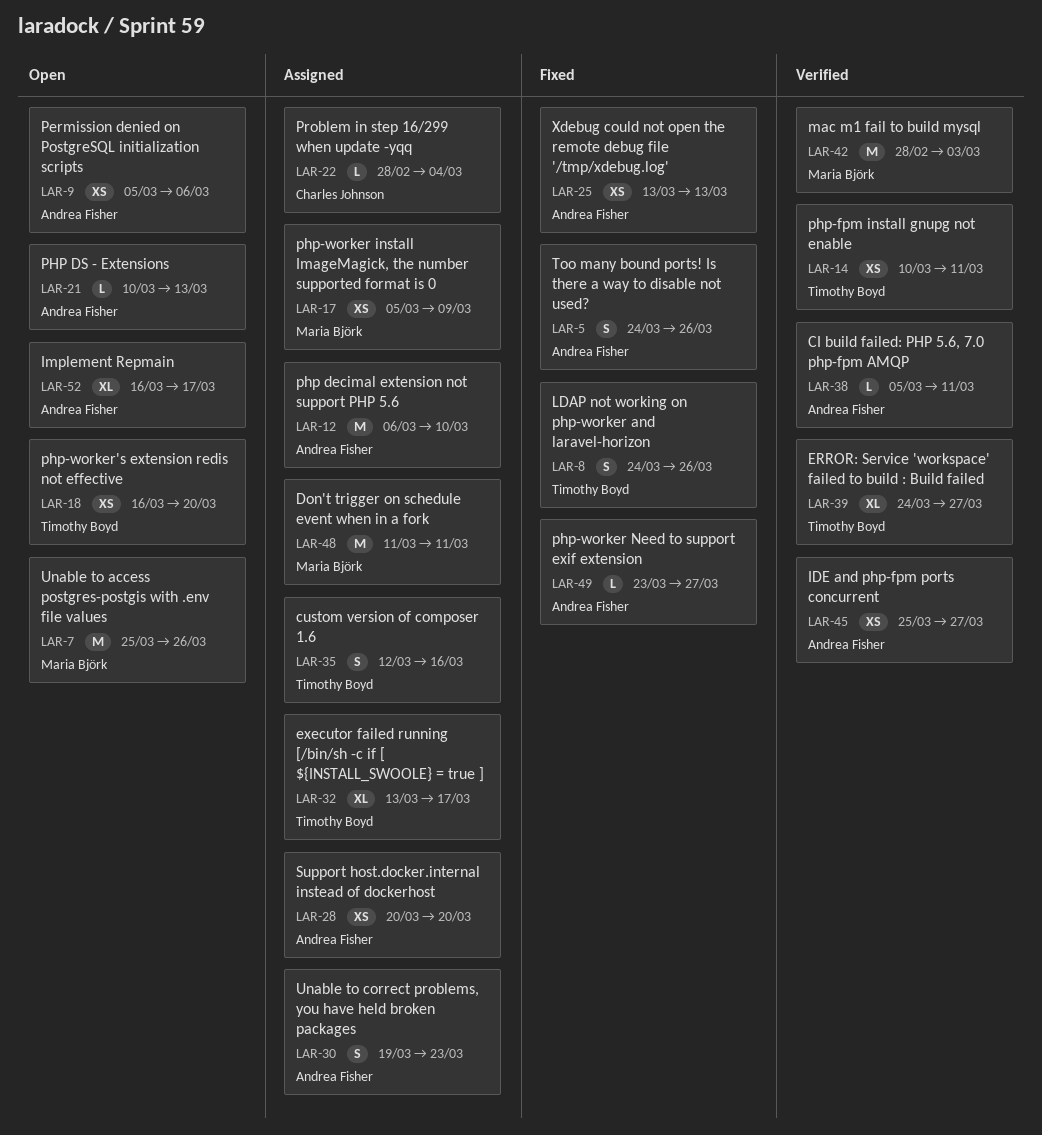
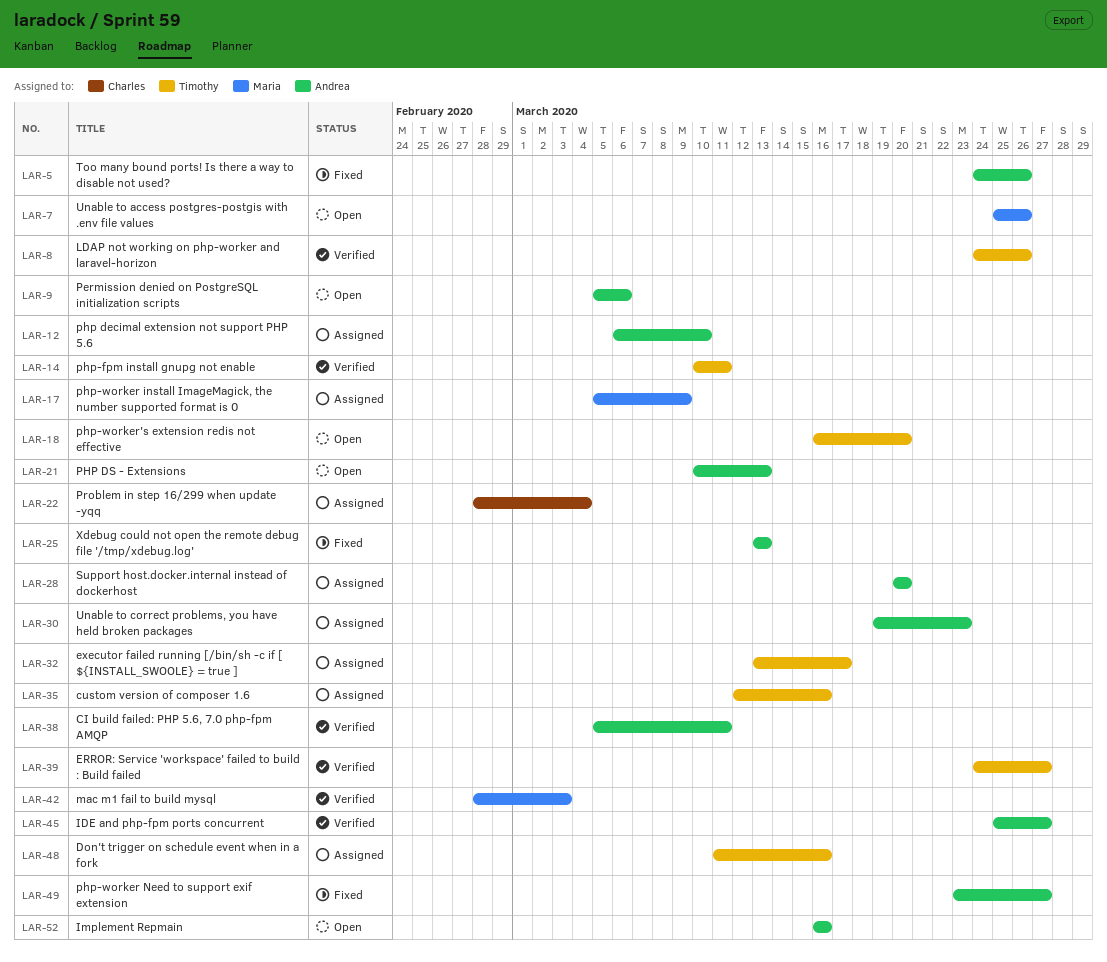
LAR-8, status: Fixed -> Verified
LAR-48, owner: Maria Björk -> Timothy Boyd
LAR-48, due: Mar 11 -> Mar 16
LAR-52, due: Mar 17 -> Mar 16

